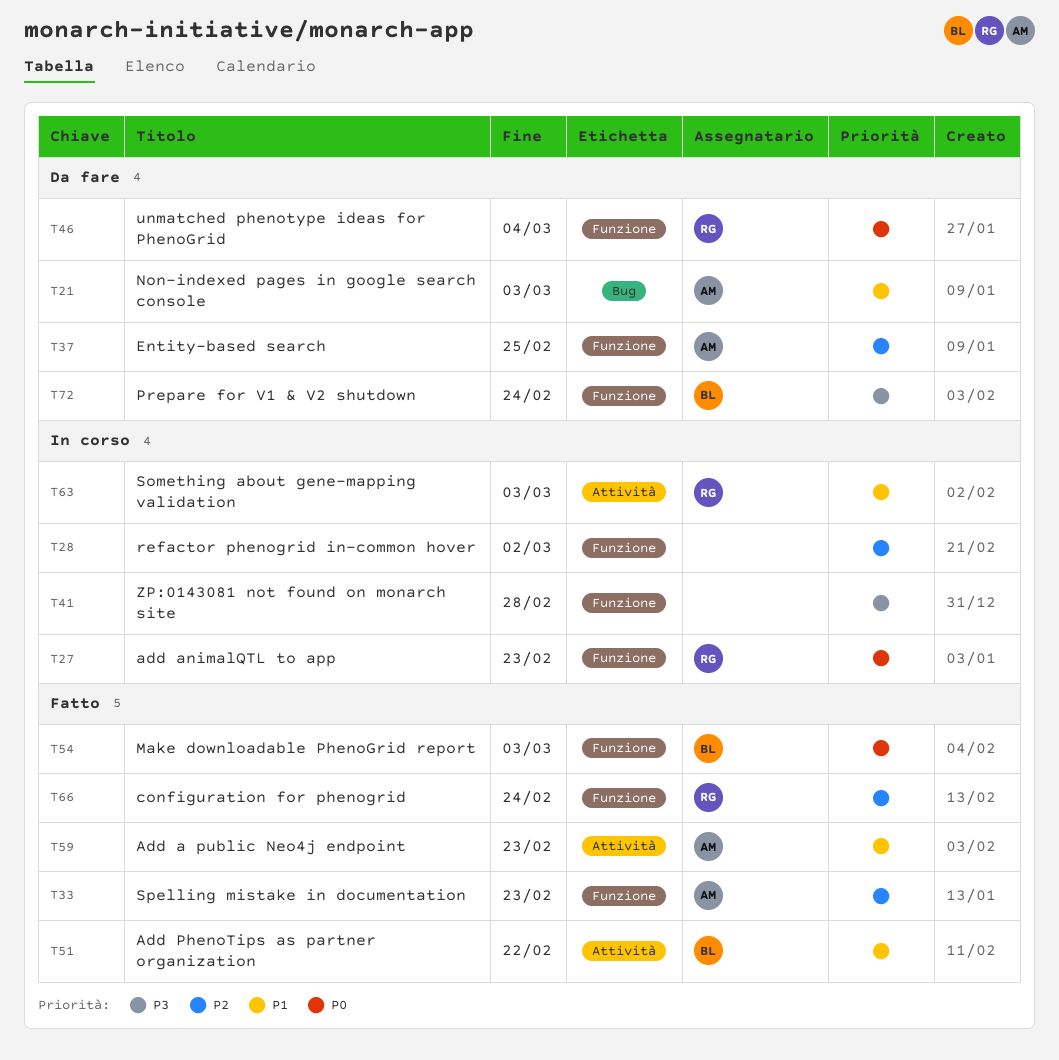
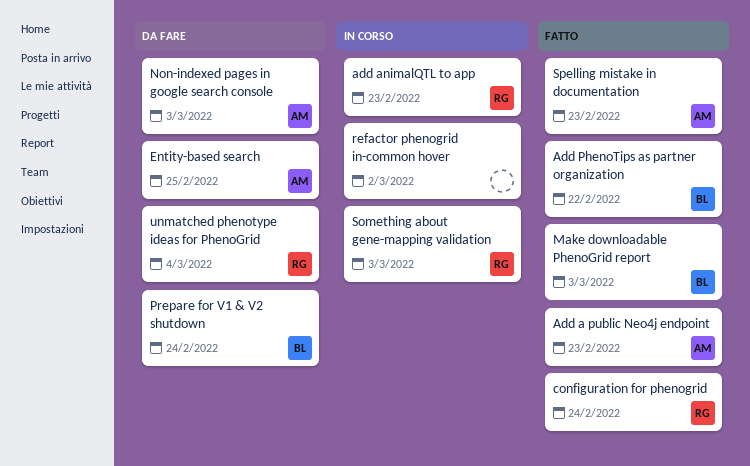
ZP:0143081 not found on monarch site: present -> none

